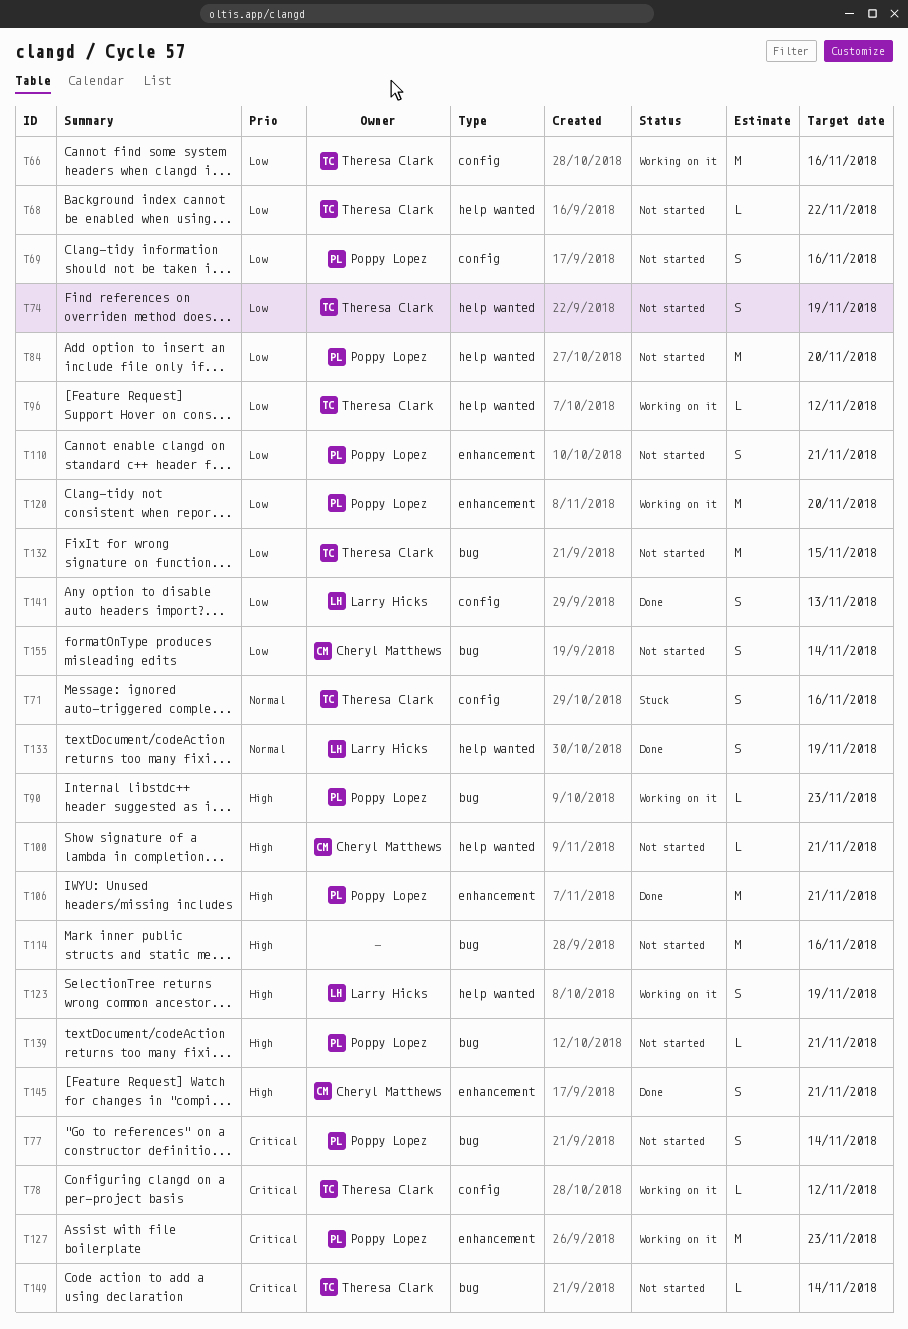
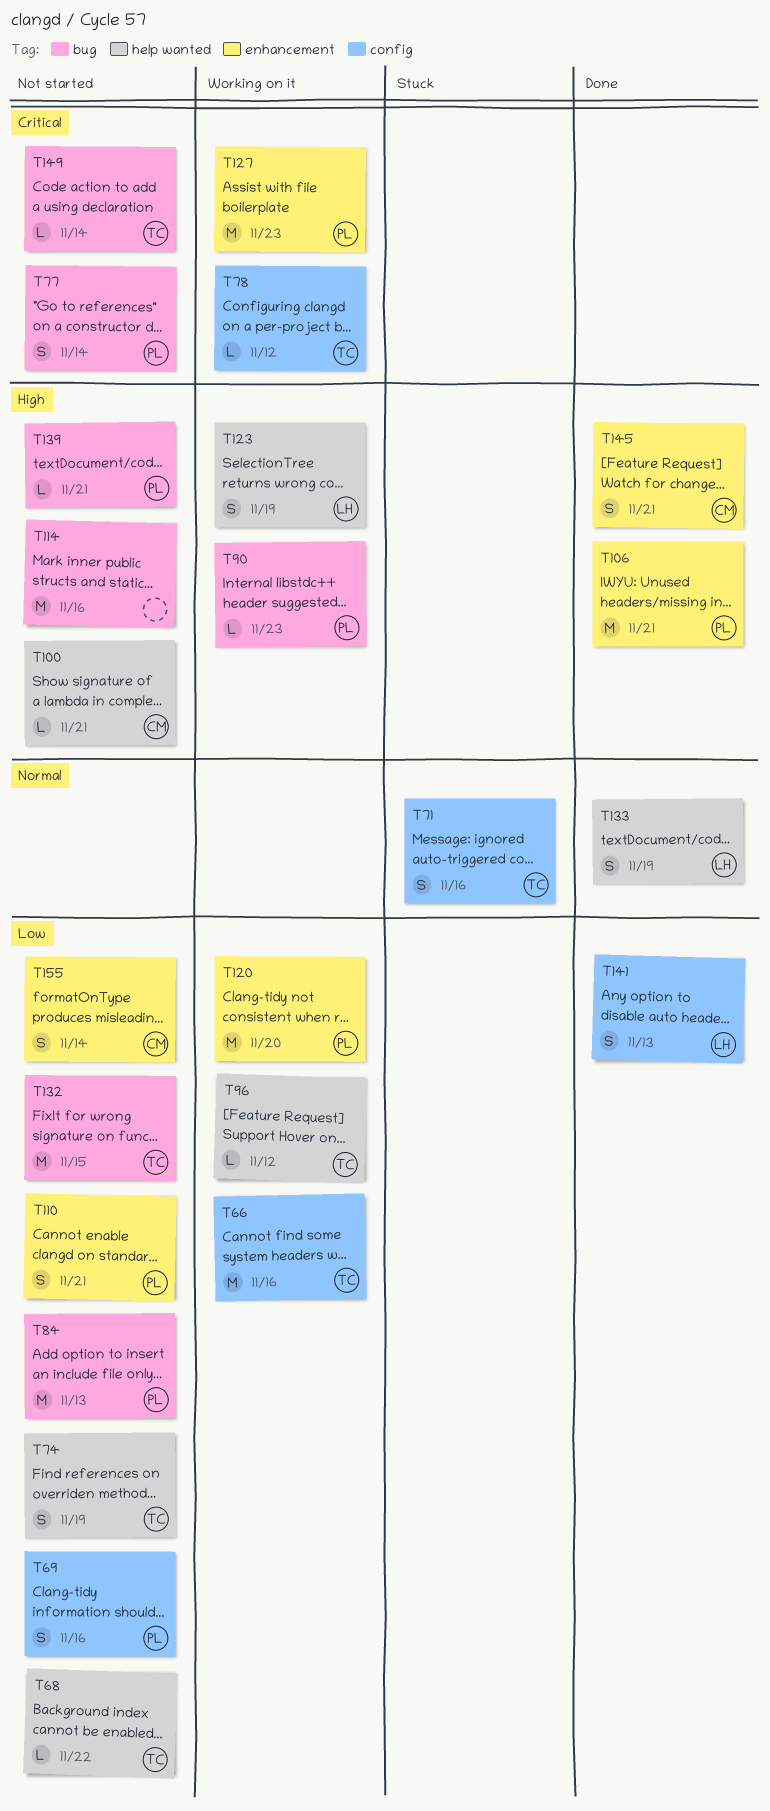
T84, label: help wanted -> bug
T84, due: Nov 20 -> Nov 13
T155, label: bug -> enhancement

